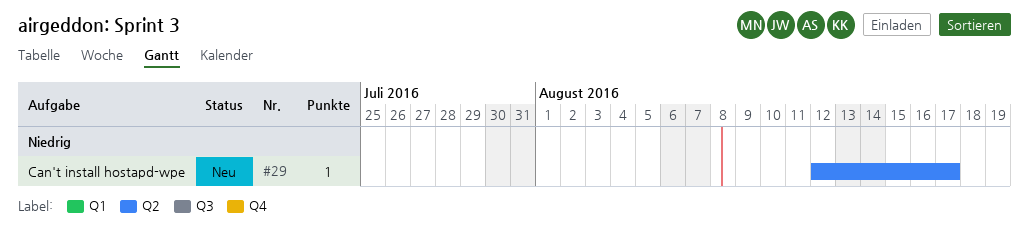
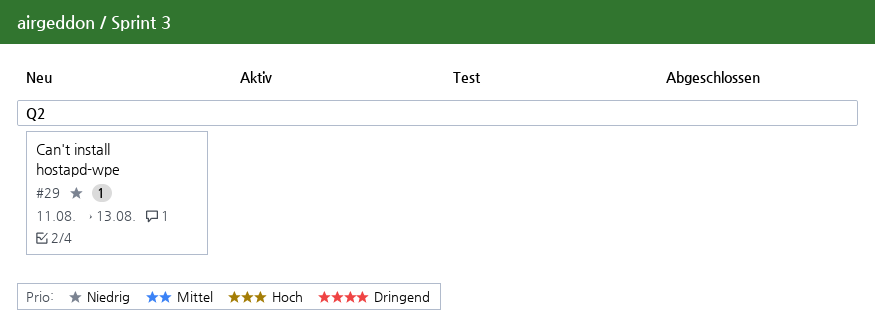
#29, start: Aug 12 -> Aug 11
#29, due: Aug 17 -> Aug 13

